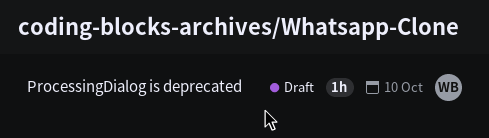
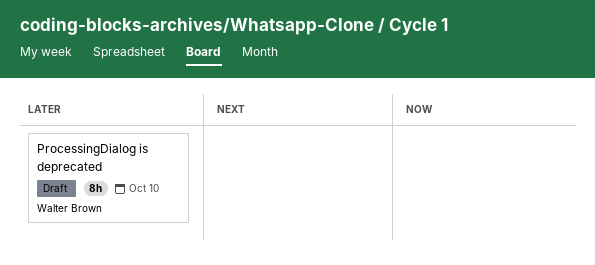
ProcessingDialog is deprecated, estimate: 1h -> 8h

